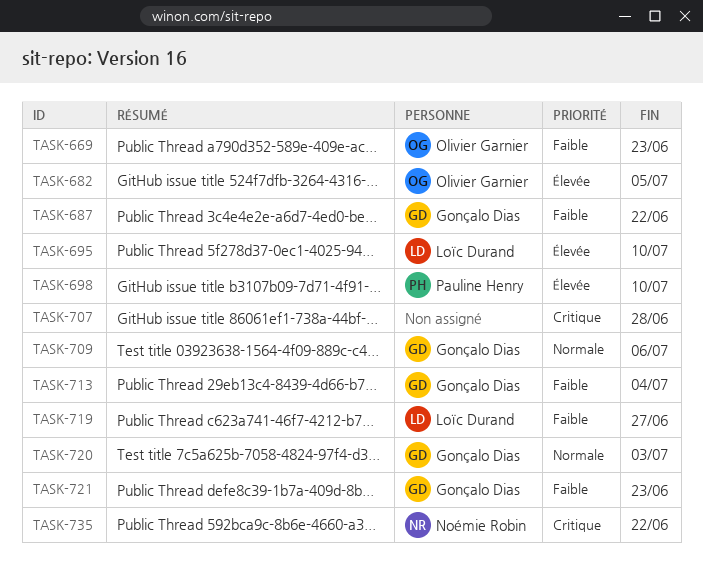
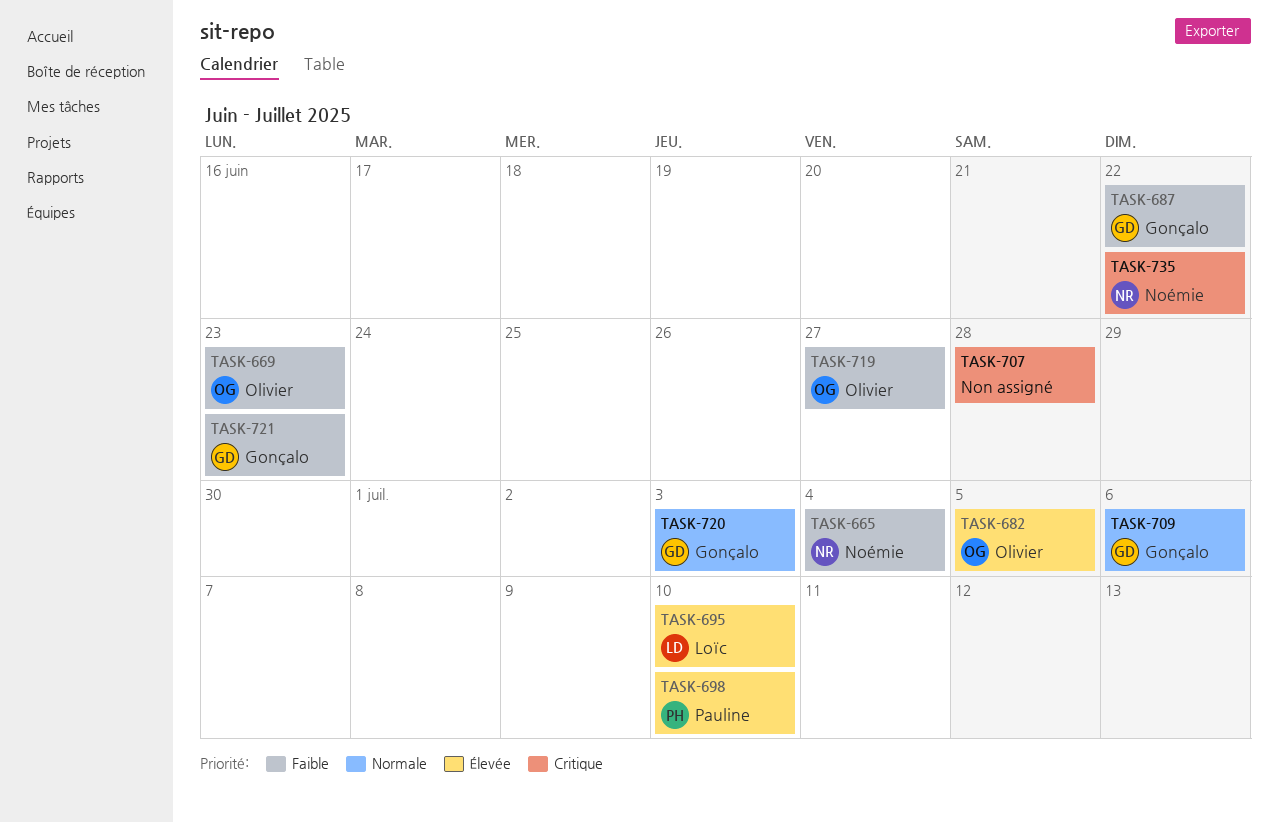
TASK-665: none -> present
TASK-713: present -> none
TASK-719, owner: Loïc Durand -> Olivier Garnier

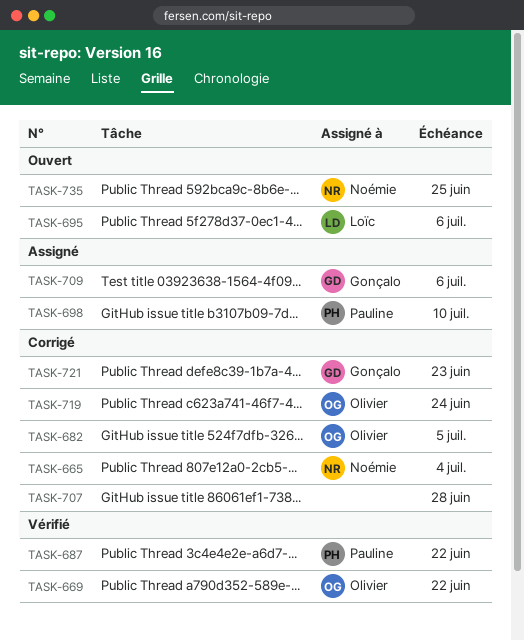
TASK-669, due: Jun 23 -> Jun 22
TASK-687, owner: Gonçalo -> Pauline
TASK-695, due: Jul 10 -> Jul 6
TASK-719, due: Jun 27 -> Jun 24
TASK-720: present -> none
TASK-735, due: Jun 22 -> Jun 25

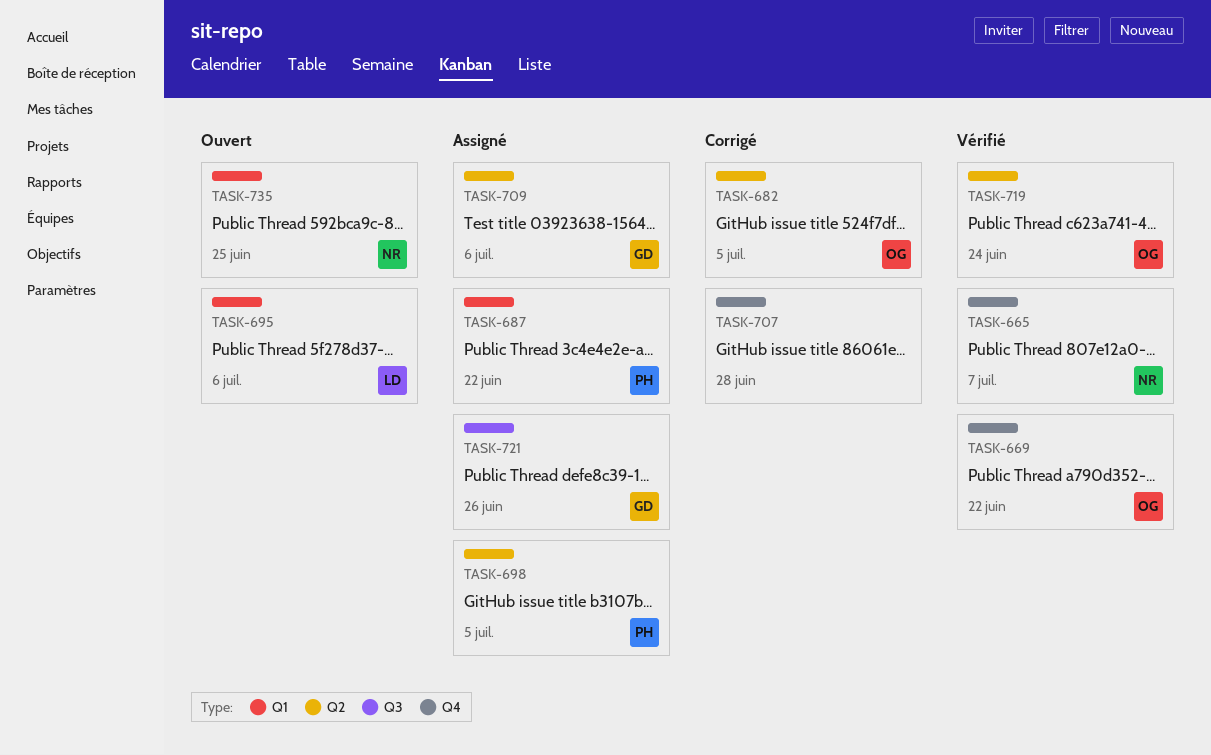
TASK-665, status: Corrigé -> Vérifié
TASK-665, due: Jul 4 -> Jul 7
TASK-687, status: Vérifié -> Assigné
TASK-698, due: Jul 10 -> Jul 5
TASK-719, status: Corrigé -> Vérifié
TASK-721, status: Corrigé -> Assigné
TASK-721, due: Jun 23 -> Jun 26

